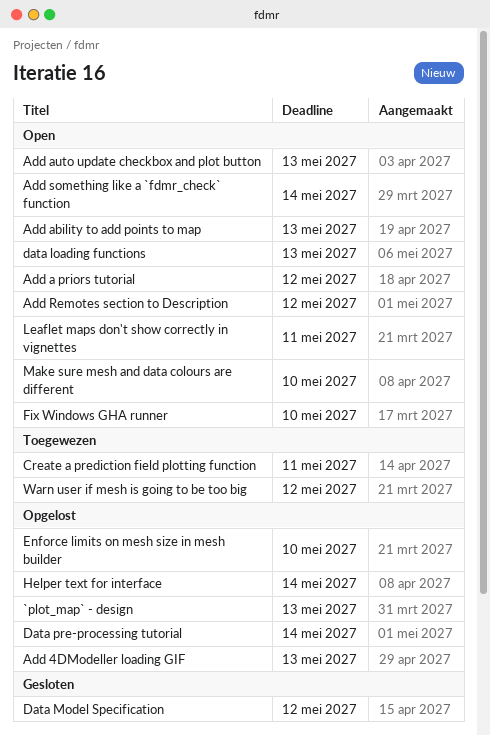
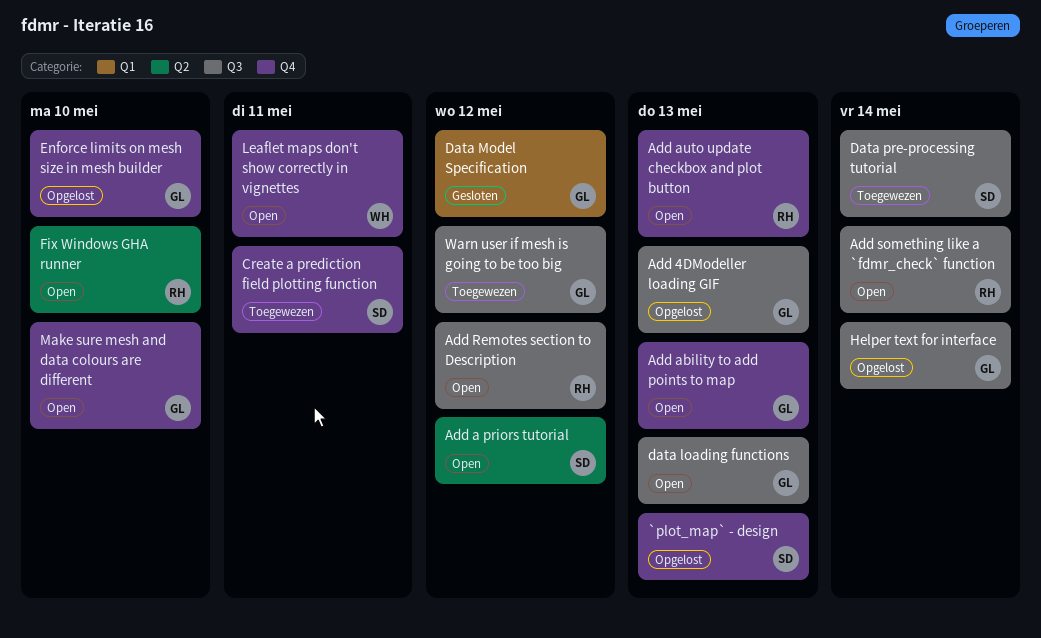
Data pre-processing tutorial, status: Opgelost -> Toegewezen

